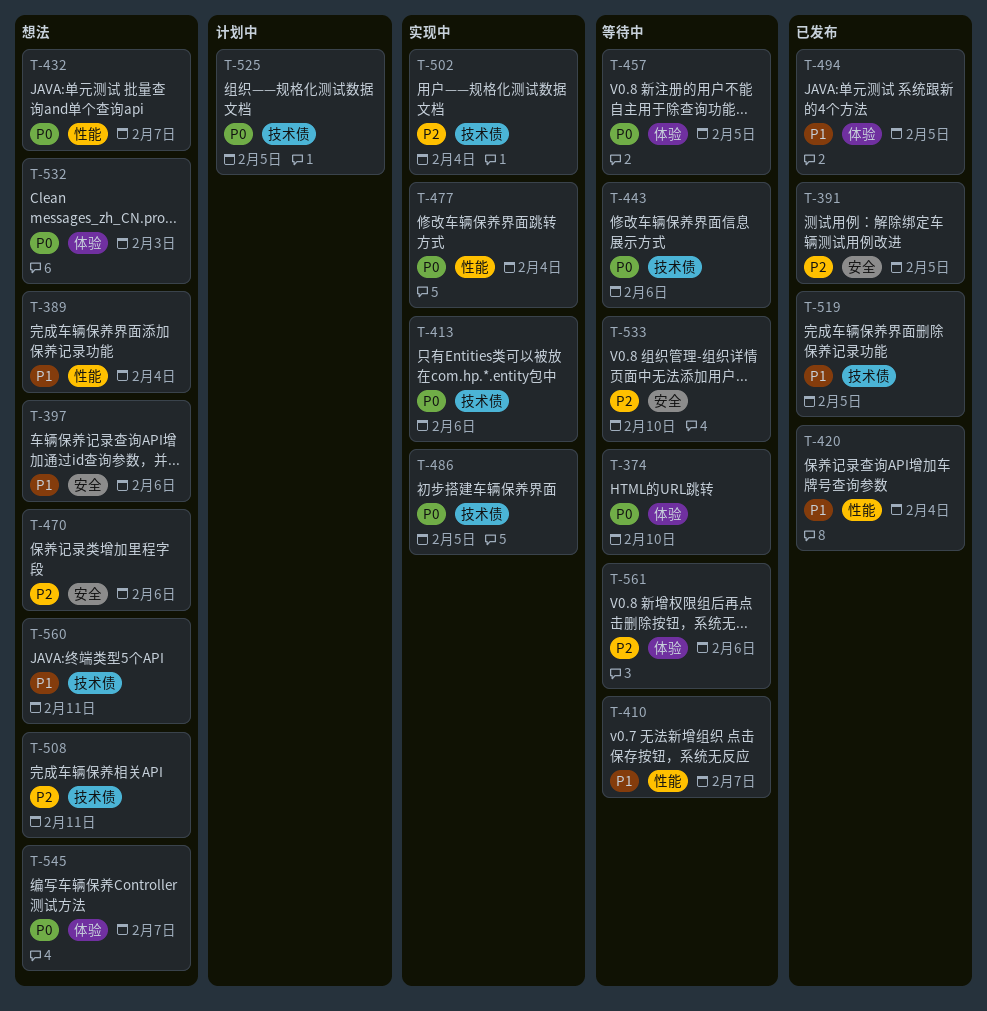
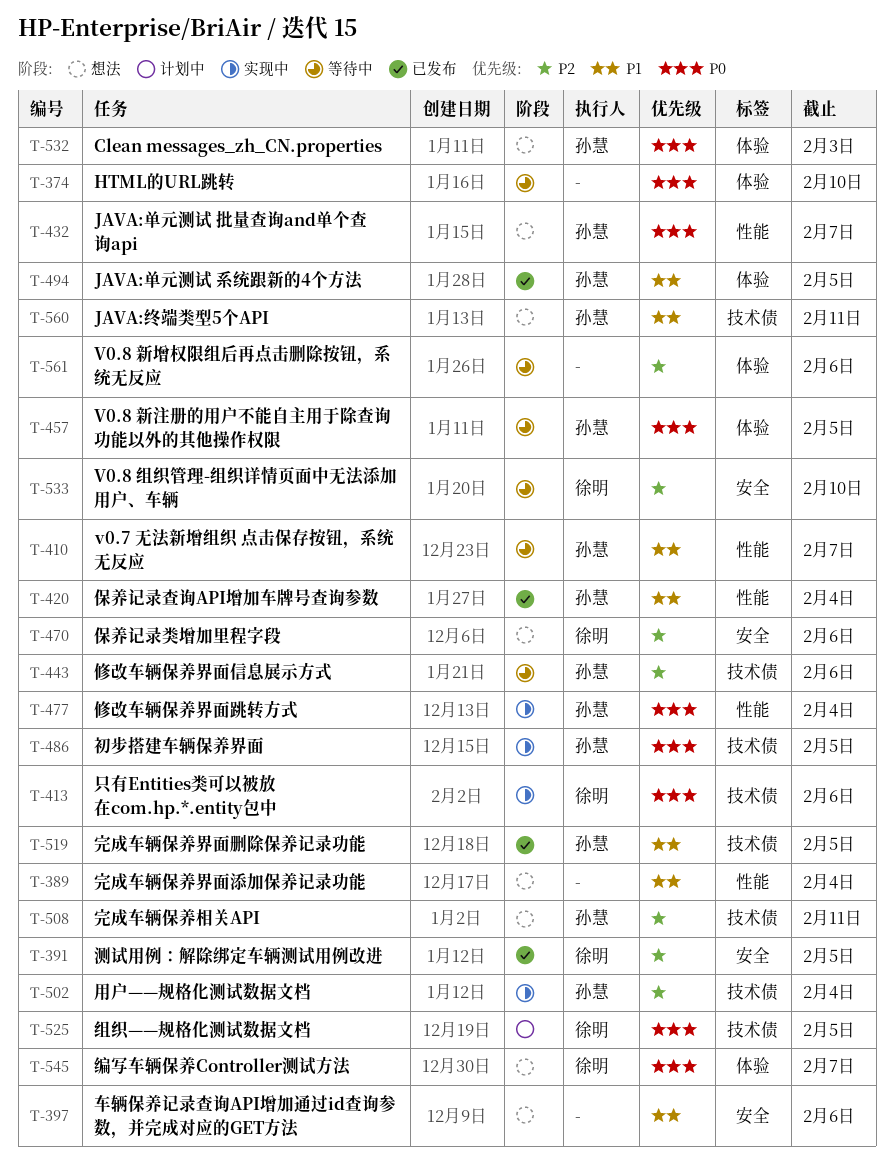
T-443, priority: P0 -> P2

